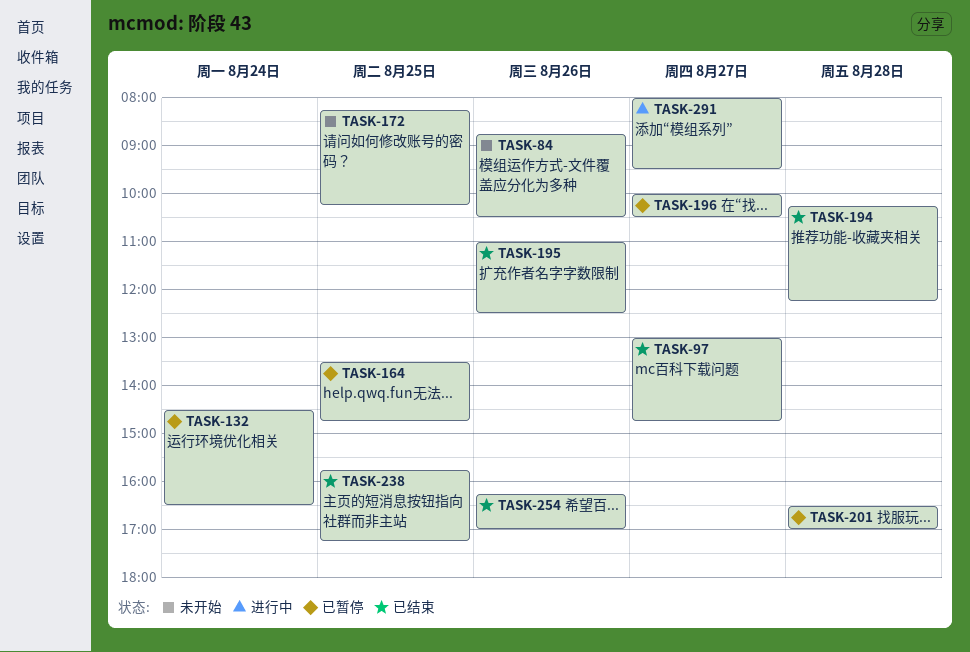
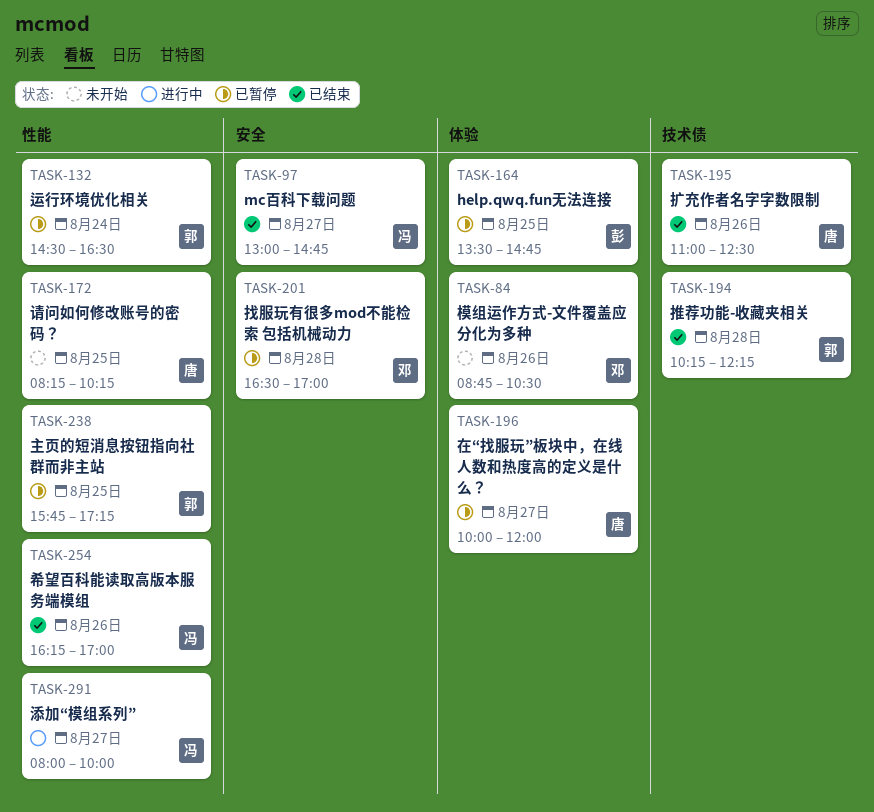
TASK-196, ends: 10:30 -> 12:00
TASK-238, status: 已结束 -> 已暂停
TASK-291, ends: 09:30 -> 10:00

